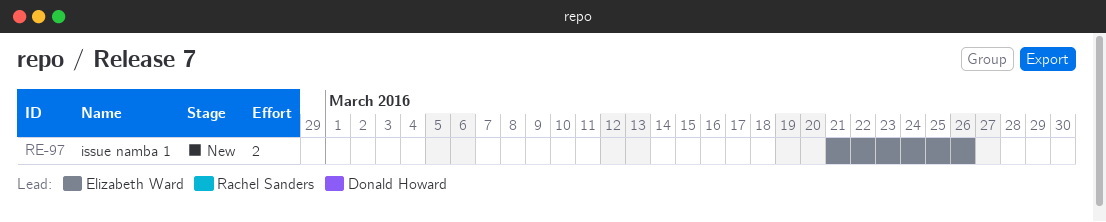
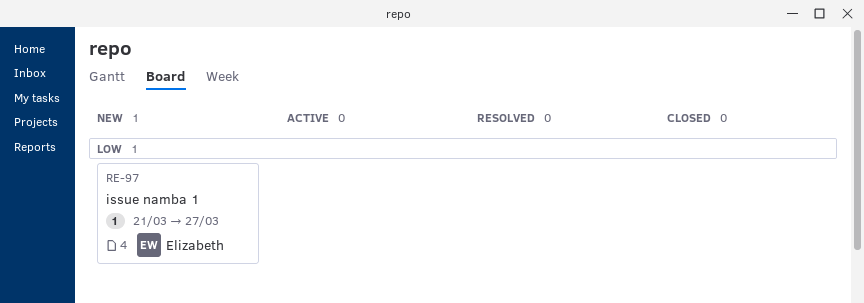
RE-97, estimate: 2 -> 1
RE-97, due: Mar 26 -> Mar 27

